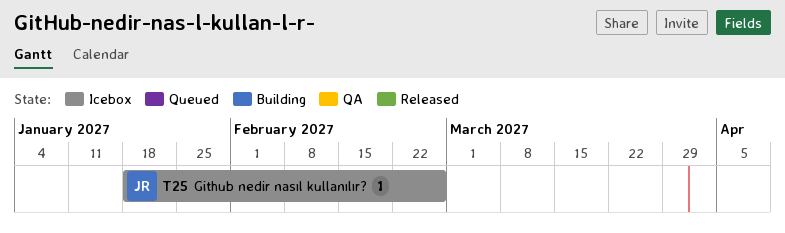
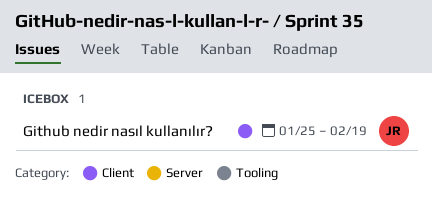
Github nedir nasıl kullanılır?, start: Jan 18 -> Jan 25
Github nedir nasıl kullanılır?, due: Feb 26 -> Feb 19

